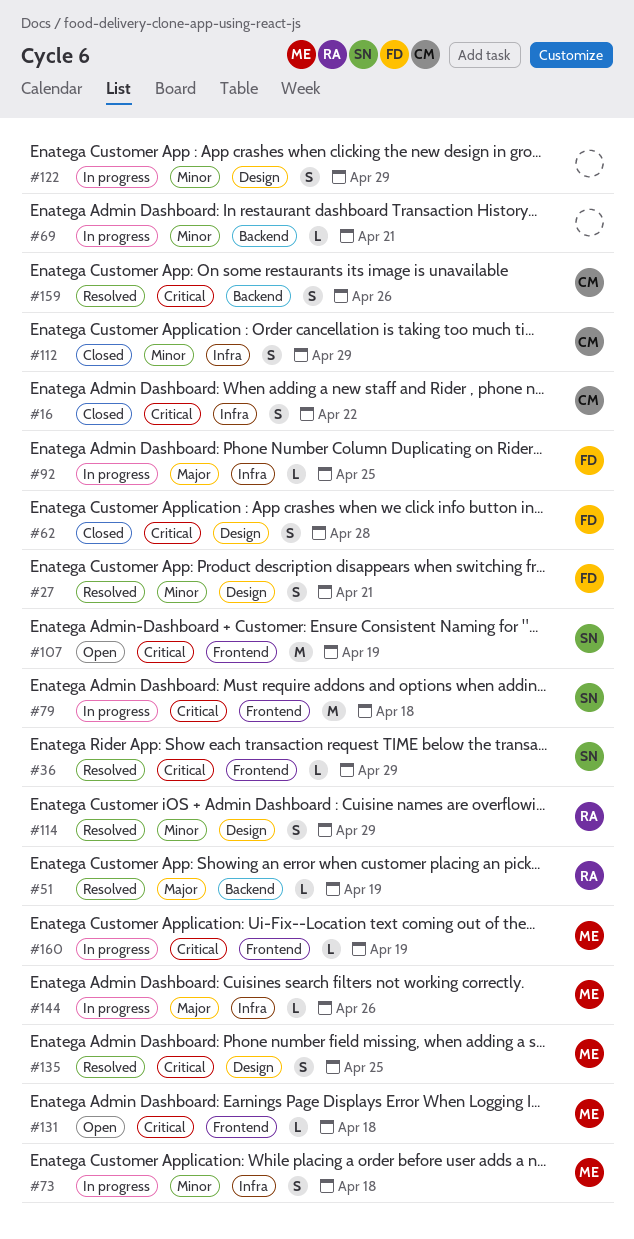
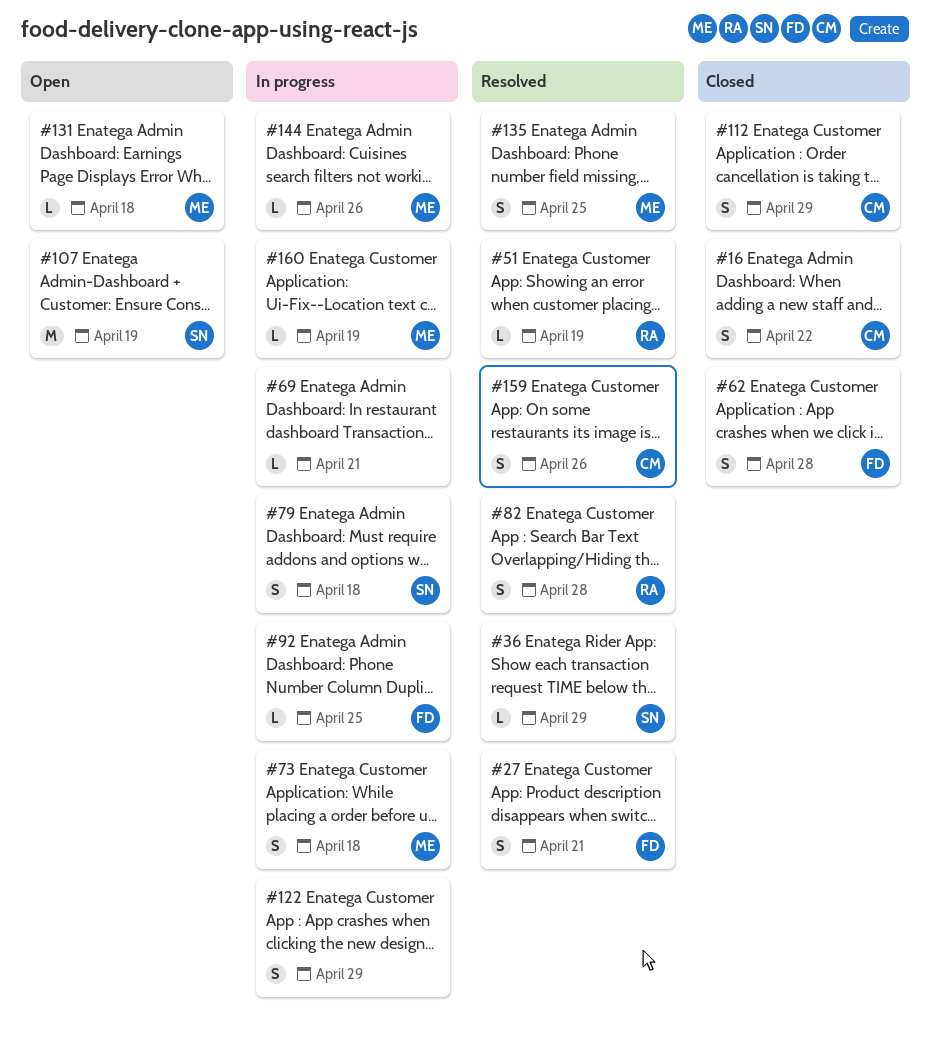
#79, estimate: M -> S
#82: none -> present
#114: present -> none

